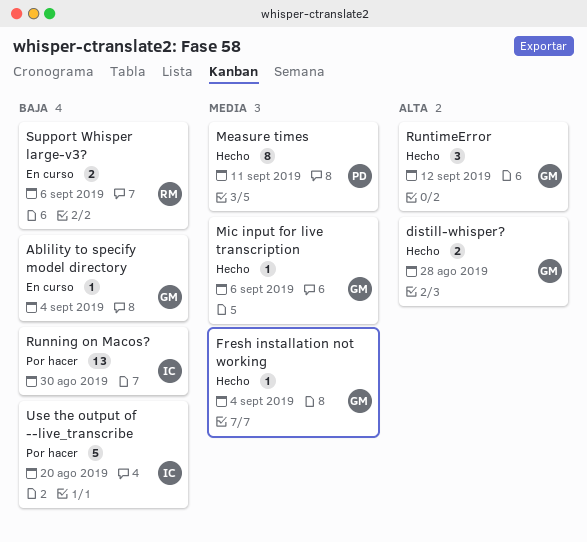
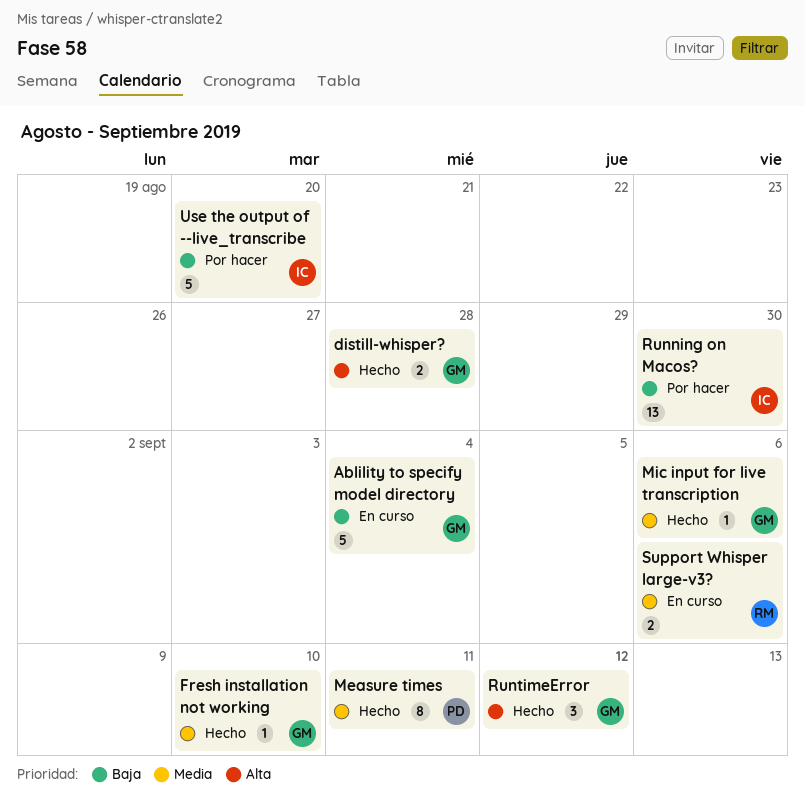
Ablility to specify model directory, estimate: 1 -> 5
Fresh installation not working, due: Sep 4 -> Sep 10
Support Whisper large-v3?, priority: Baja -> Media

